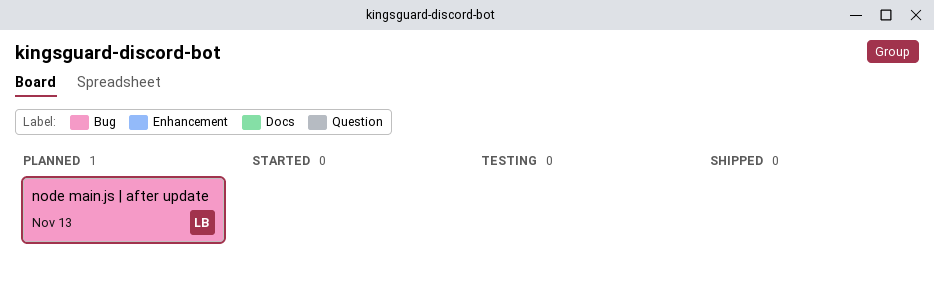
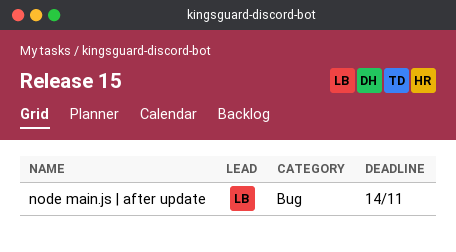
node main.js | after update, due: Nov 13 -> Nov 14

